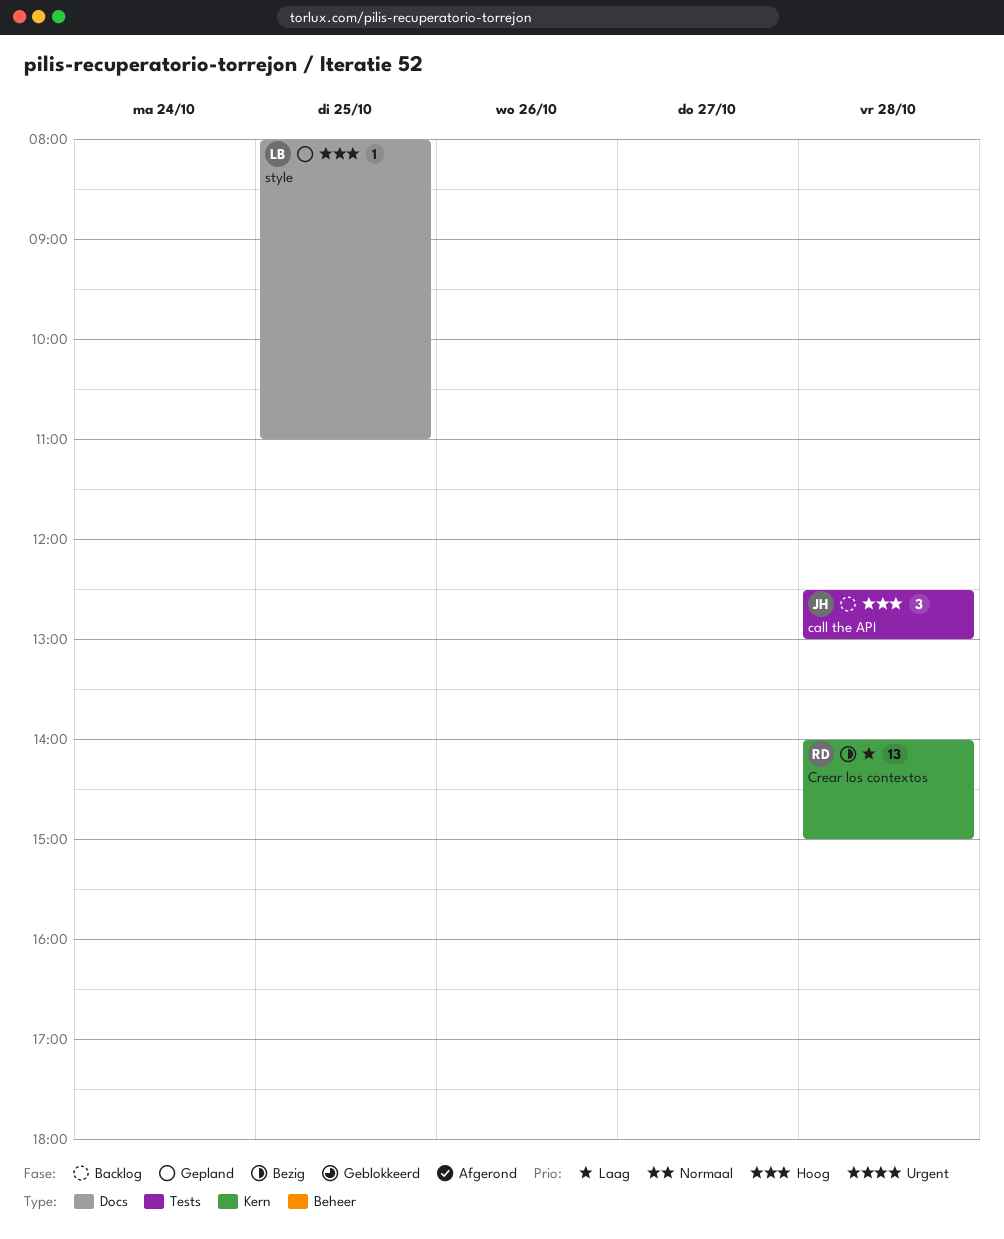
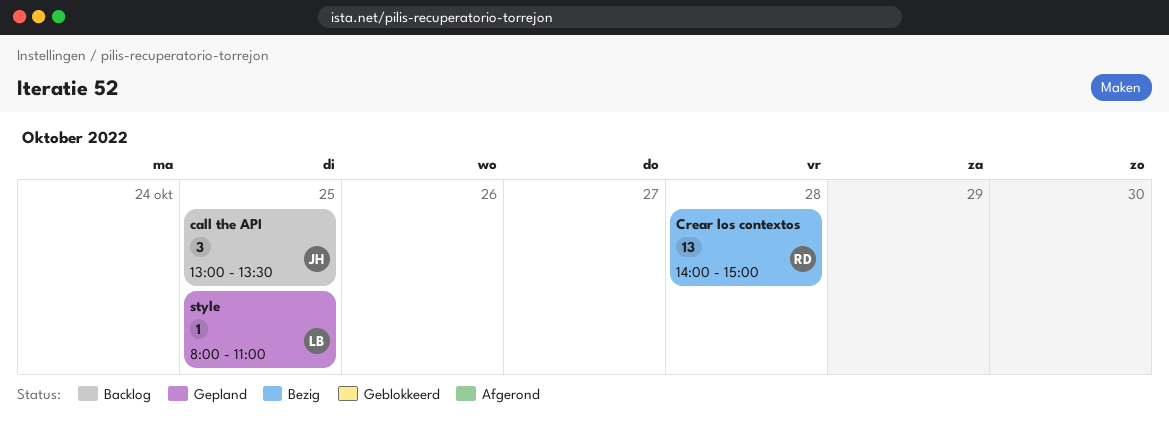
call the API, day: Oct 28 -> Oct 25
call the API, begins: 12:30 -> 13:00
call the API, ends: 13:00 -> 13:30

